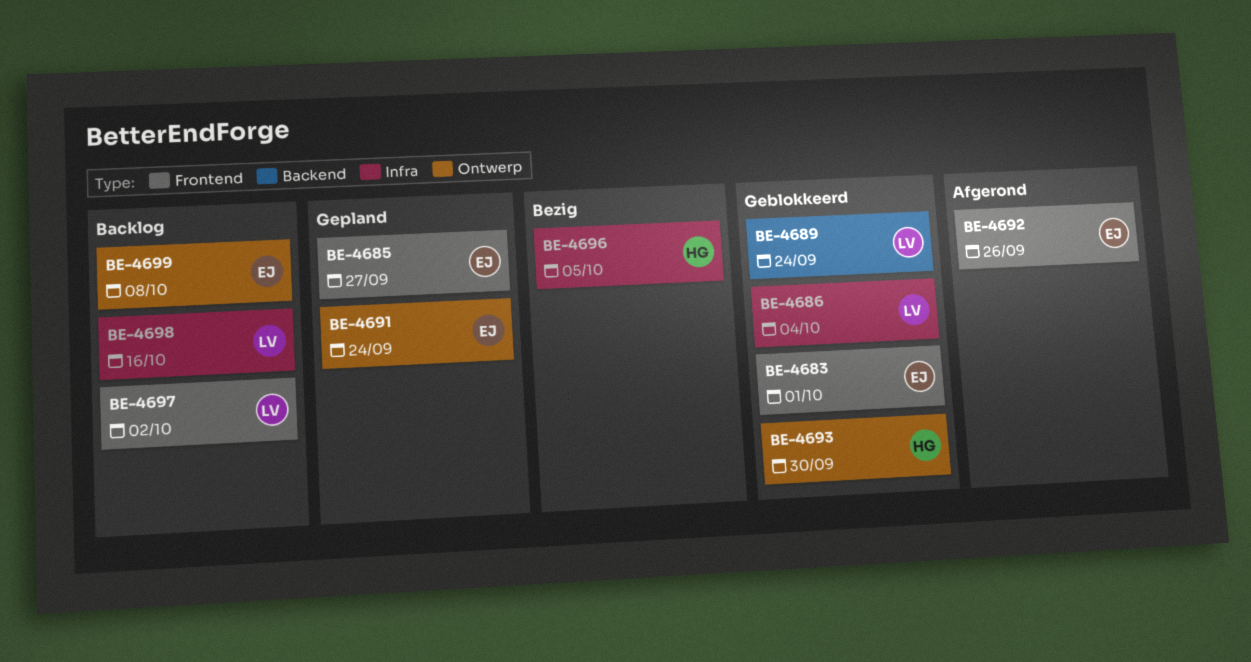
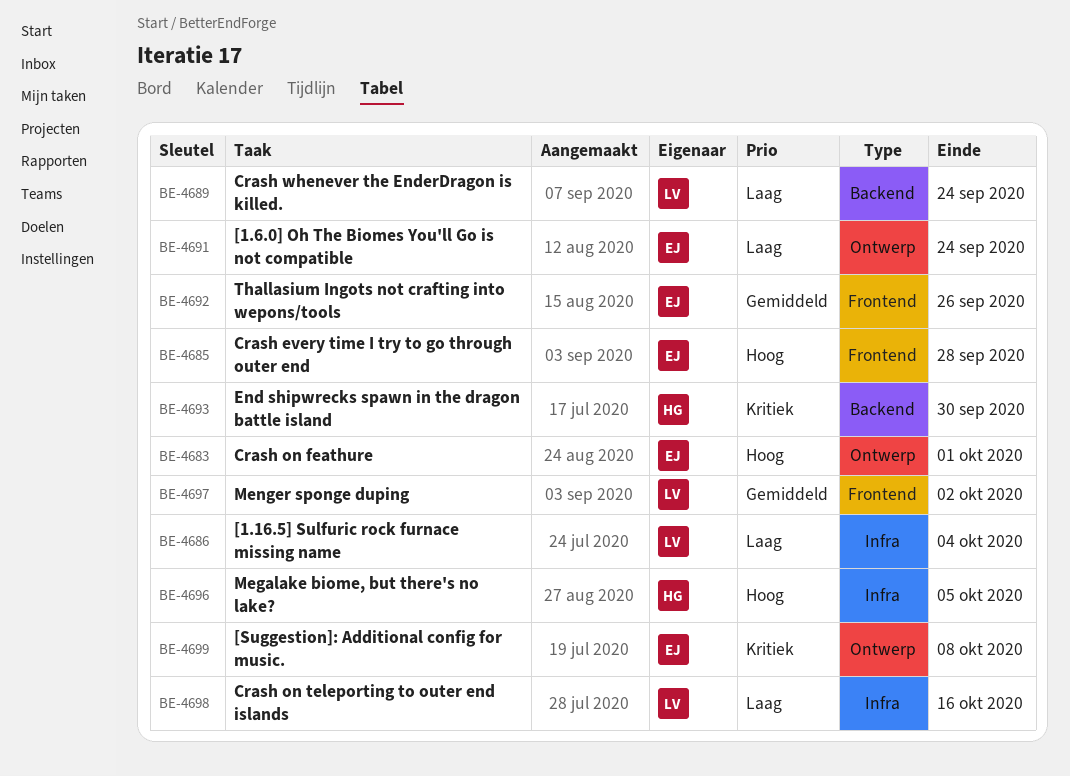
BE-4683, label: Frontend -> Ontwerp
BE-4685, due: Sep 27 -> Sep 28
BE-4693, label: Ontwerp -> Backend

